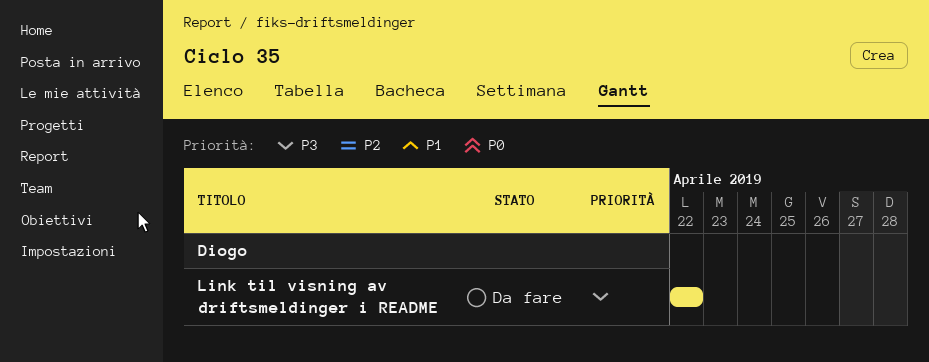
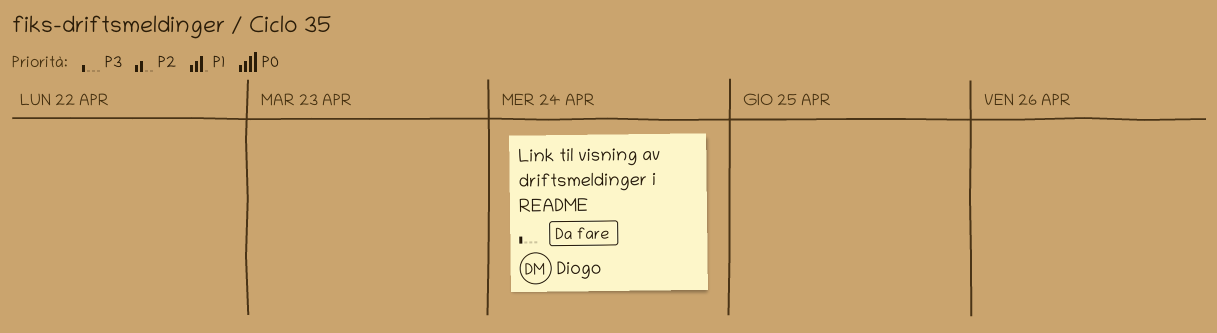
Link til visning av driftsmeldinger i README, due: Apr 22 -> Apr 24

